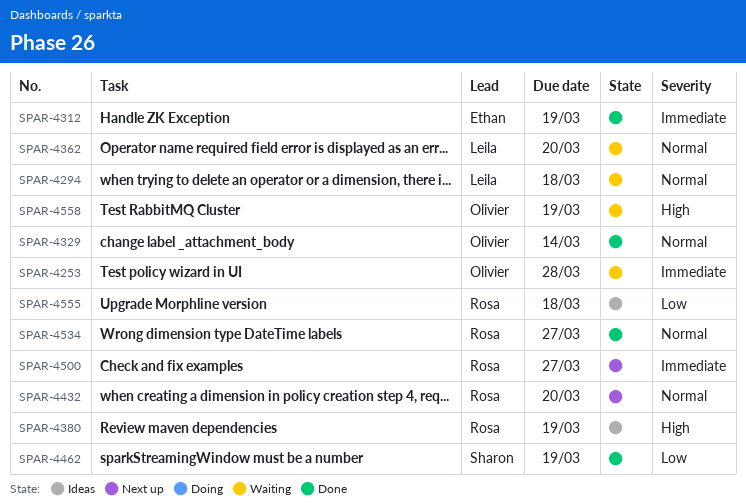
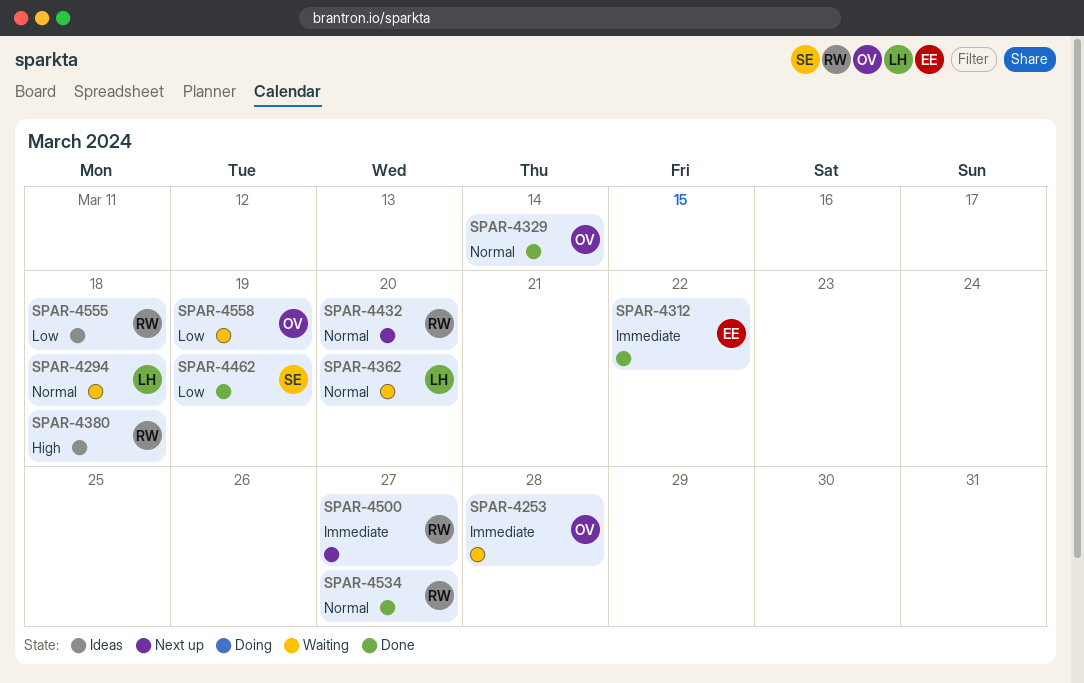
SPAR-4312, due: Mar 19 -> Mar 22
SPAR-4380, due: Mar 19 -> Mar 18
SPAR-4558, priority: High -> Low

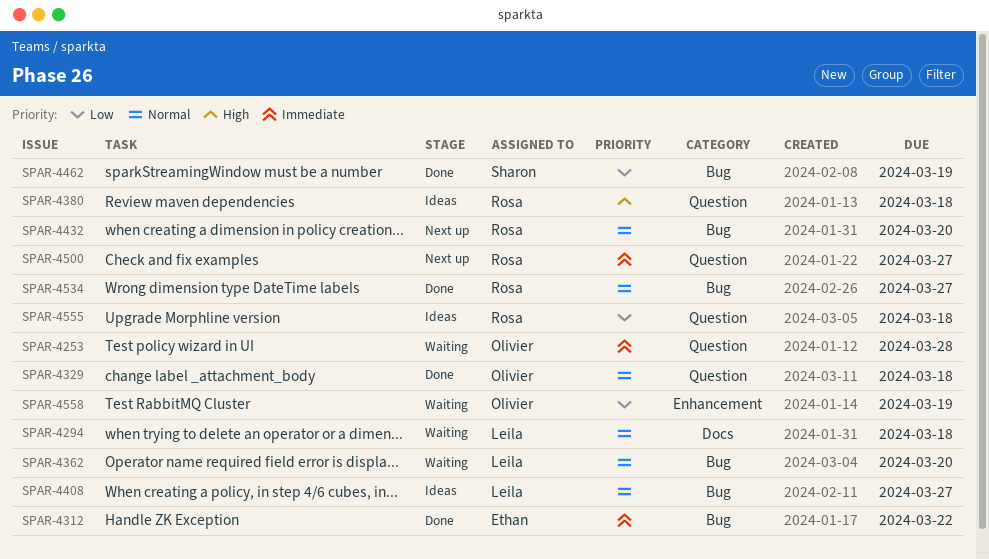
SPAR-4329, due: Mar 14 -> Mar 18
SPAR-4408: none -> present

